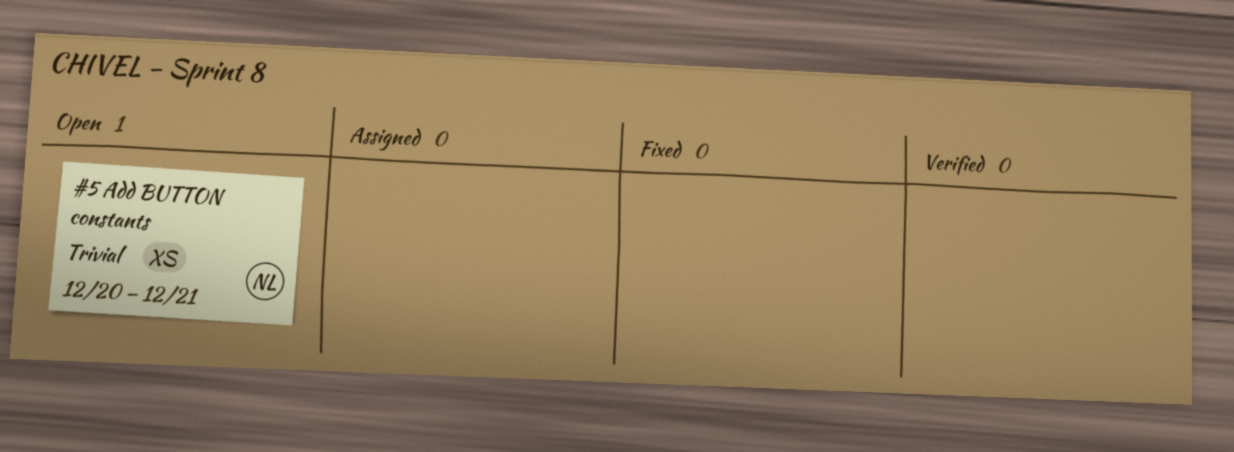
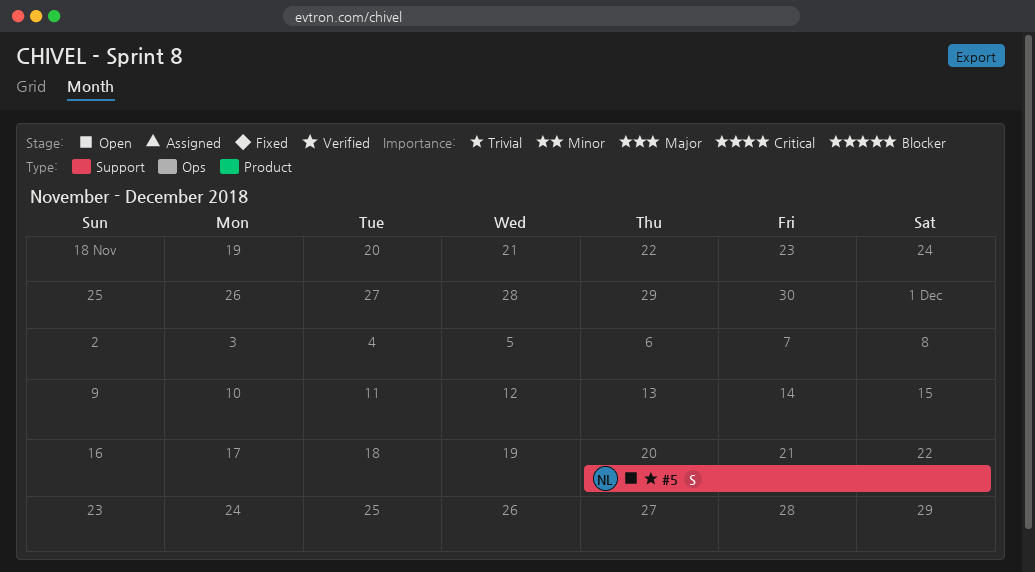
#5, estimate: XS -> S
#5, due: Dec 21 -> Dec 22

